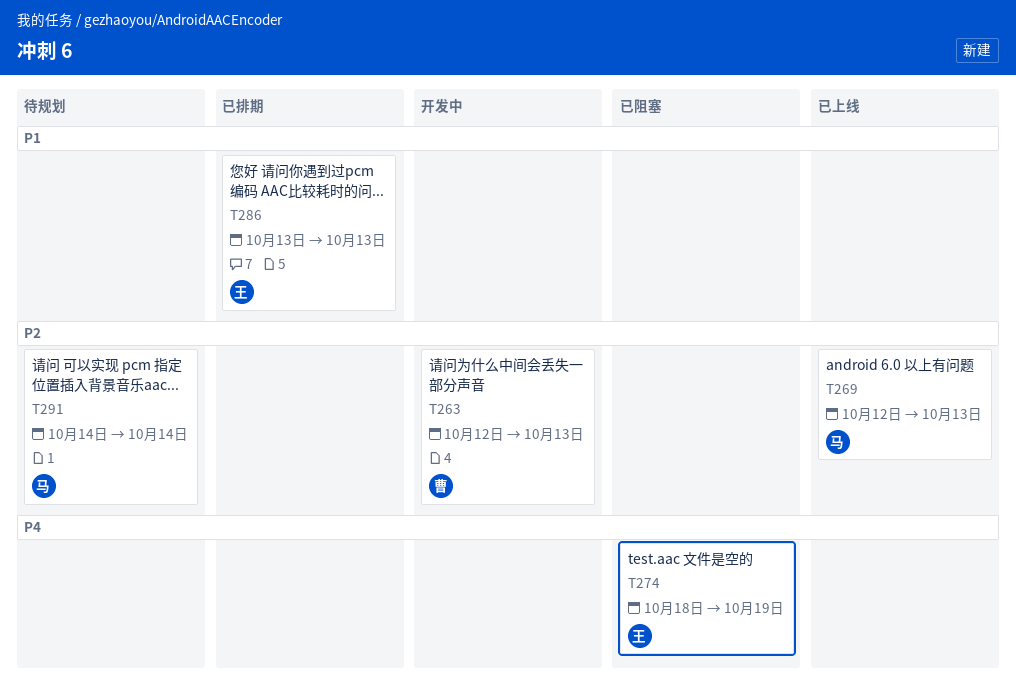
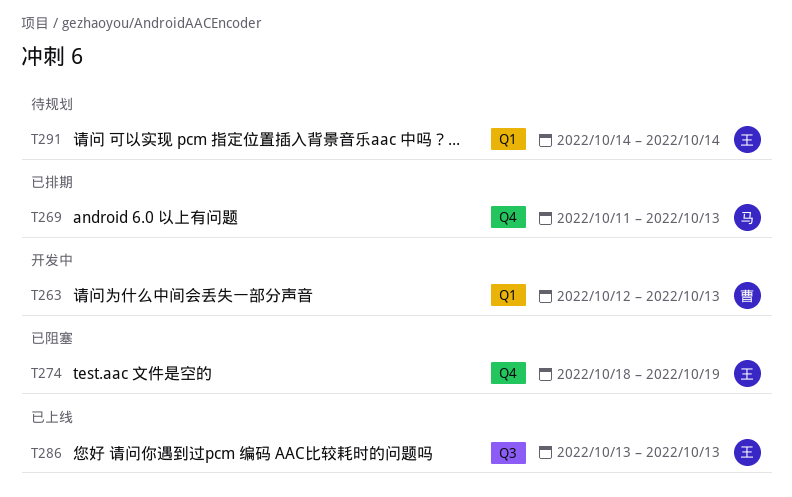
T269, status: 已上线 -> 已排期
T269, start: Oct 12 -> Oct 11
T286, status: 已排期 -> 已上线
T291, owner: 马 -> 王

